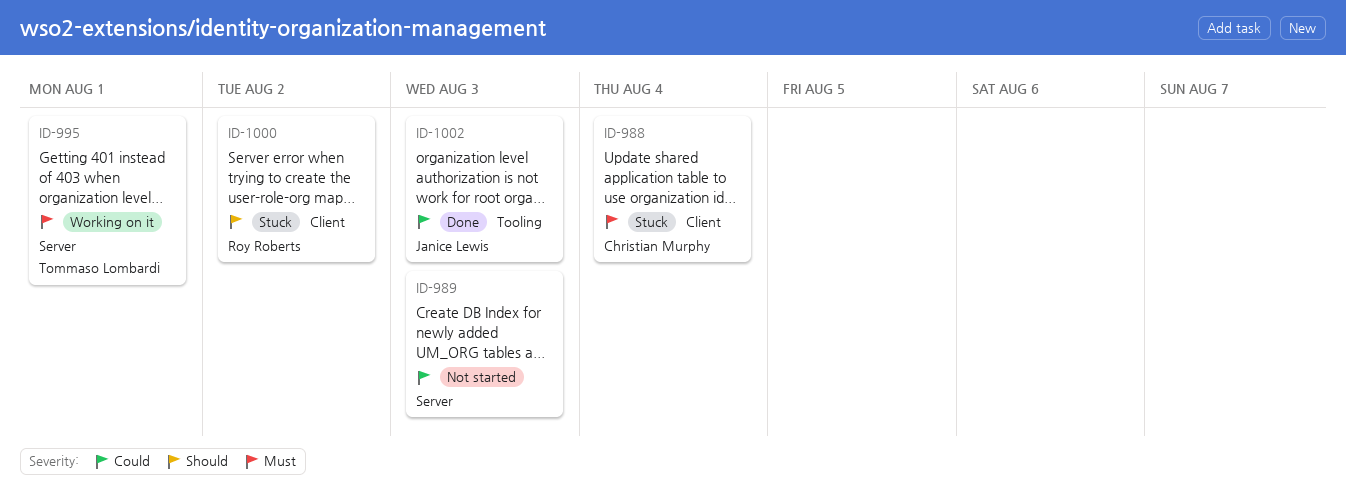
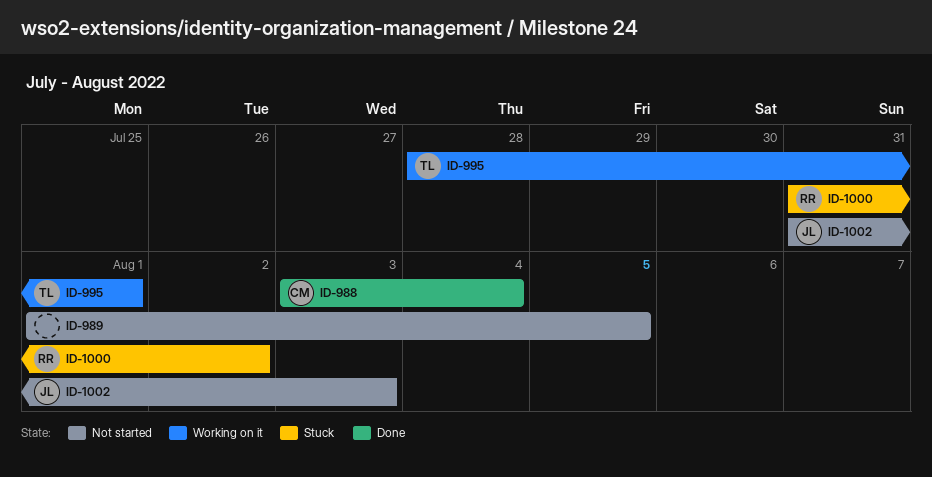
ID-988, status: Stuck -> Done
ID-989, due: Aug 3 -> Aug 5
ID-1002, status: Done -> Not started

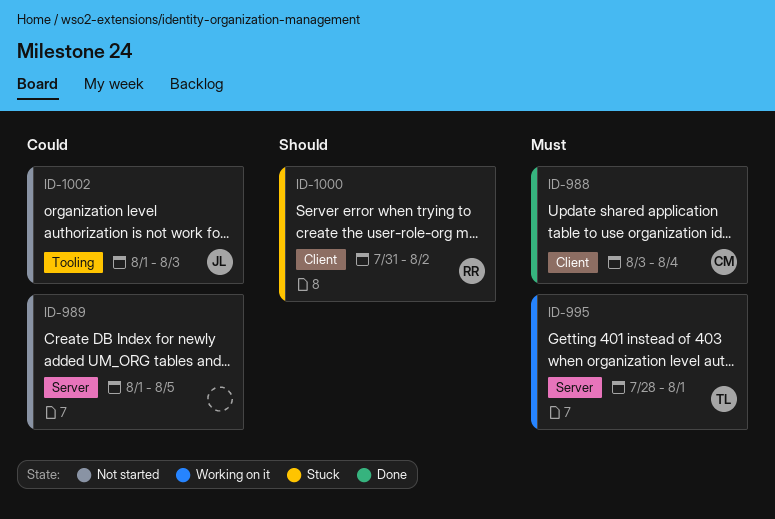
ID-1002, start: Jul 31 -> Aug 1

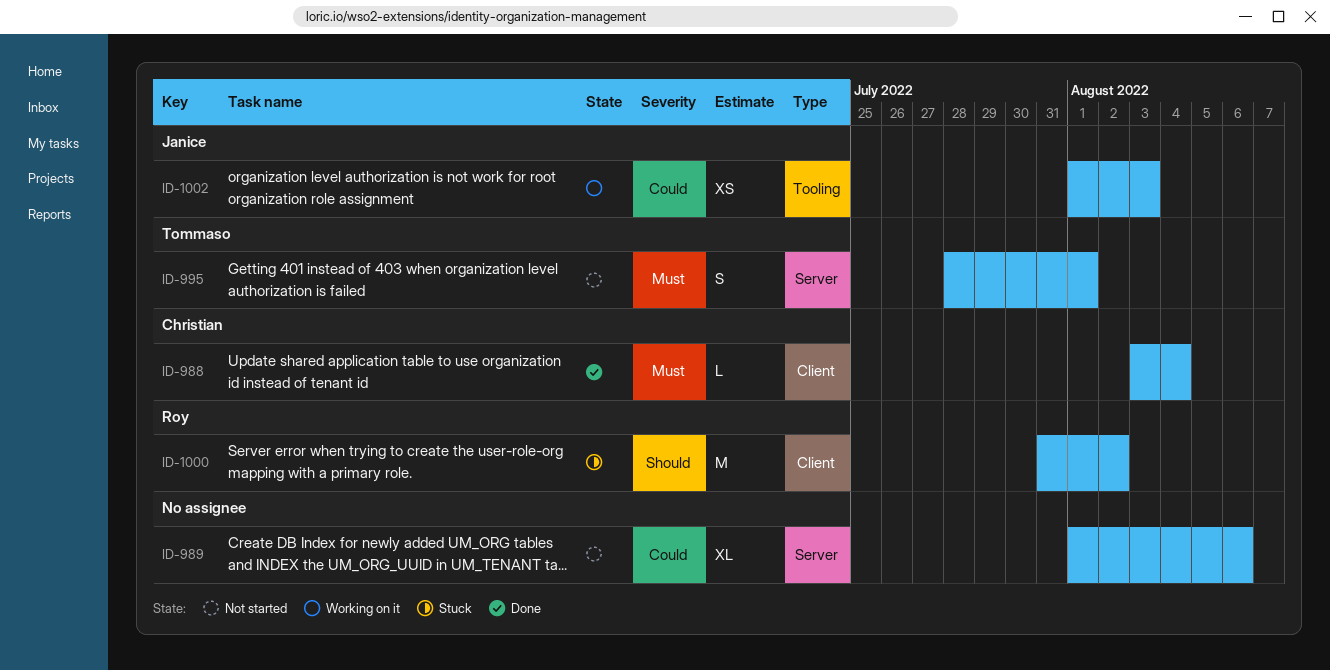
ID-989, due: Aug 5 -> Aug 6
ID-995, status: Working on it -> Not started
ID-1002, status: Not started -> Working on it

